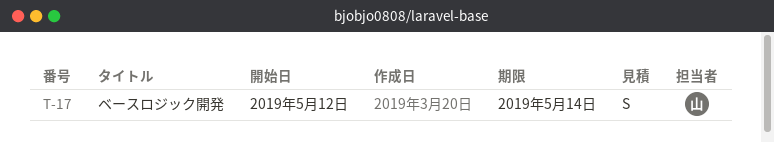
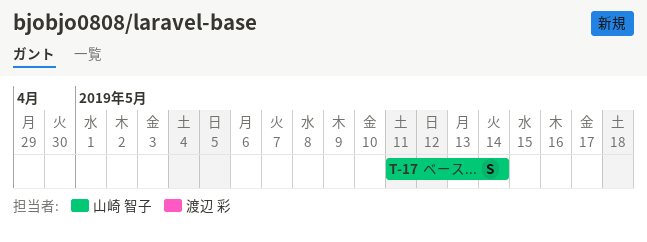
T-17, start: May 12 -> May 11

